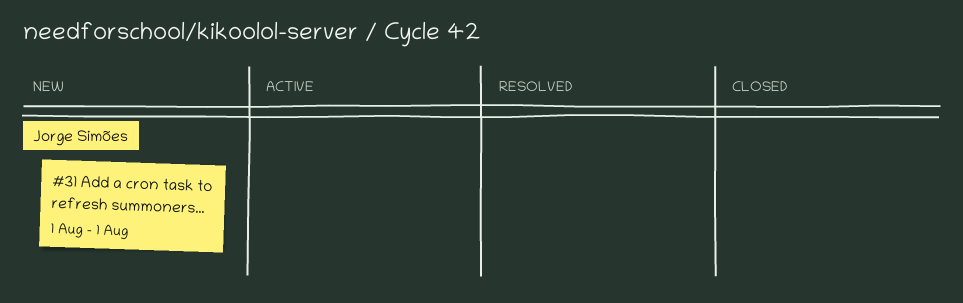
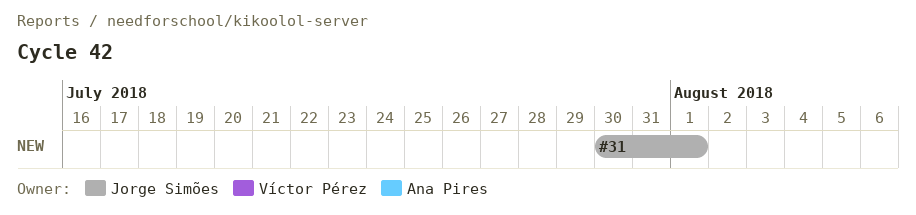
#31, start: Aug 1 -> Jul 30

